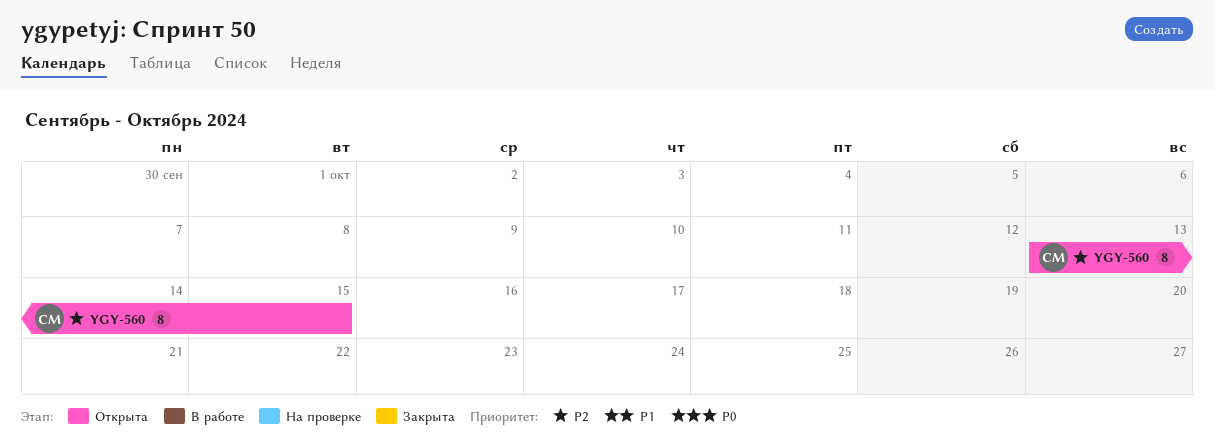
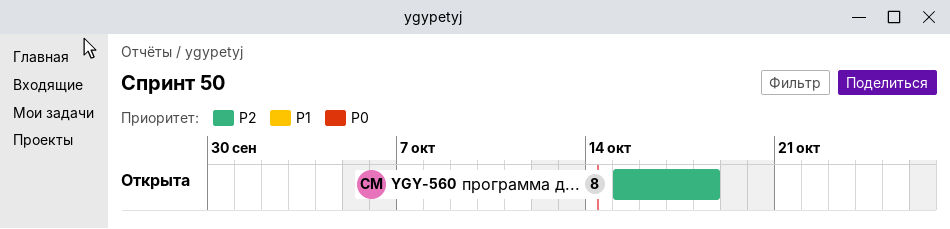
YGY-560, start: Oct 13 -> Oct 15
YGY-560, due: Oct 15 -> Oct 18

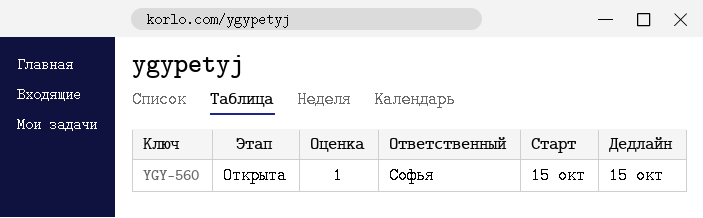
YGY-560, estimate: 8 -> 1
YGY-560, due: Oct 18 -> Oct 15

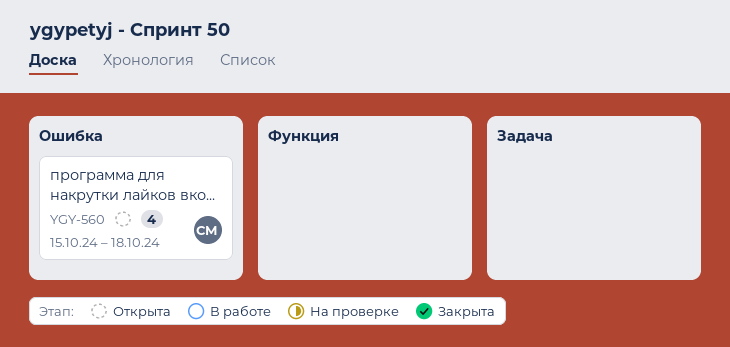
YGY-560, estimate: 1 -> 4
YGY-560, due: Oct 15 -> Oct 18

